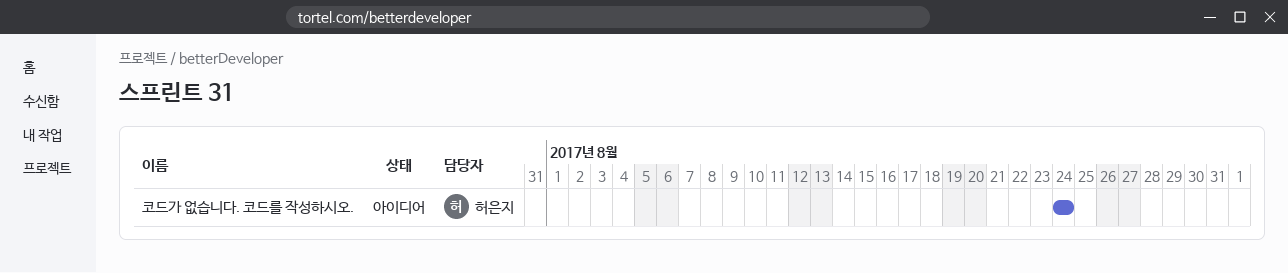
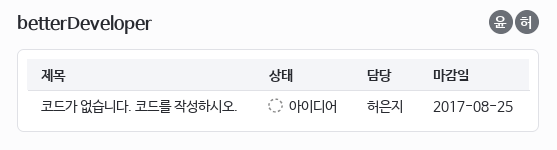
코드가 없습니다. 코드를 작성하시오., due: Aug 24 -> Aug 25

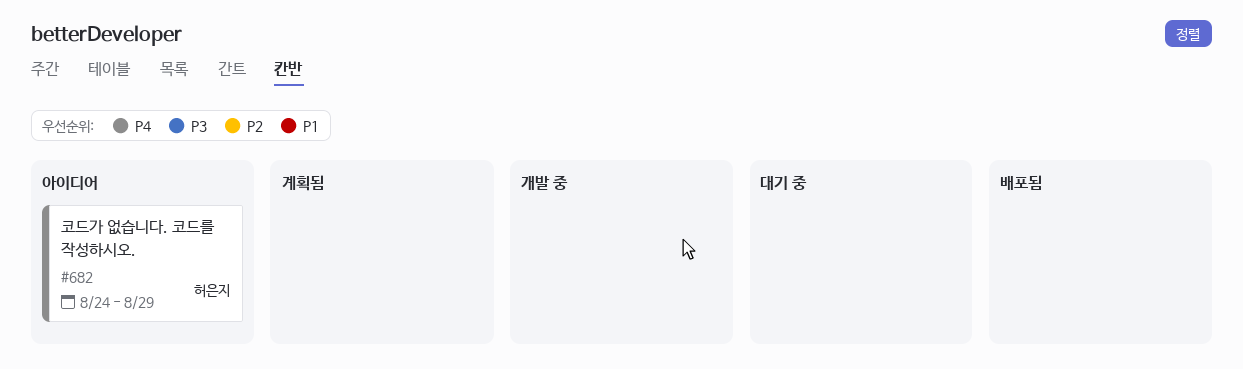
코드가 없습니다. 코드를 작성하시오., due: Aug 25 -> Aug 29

